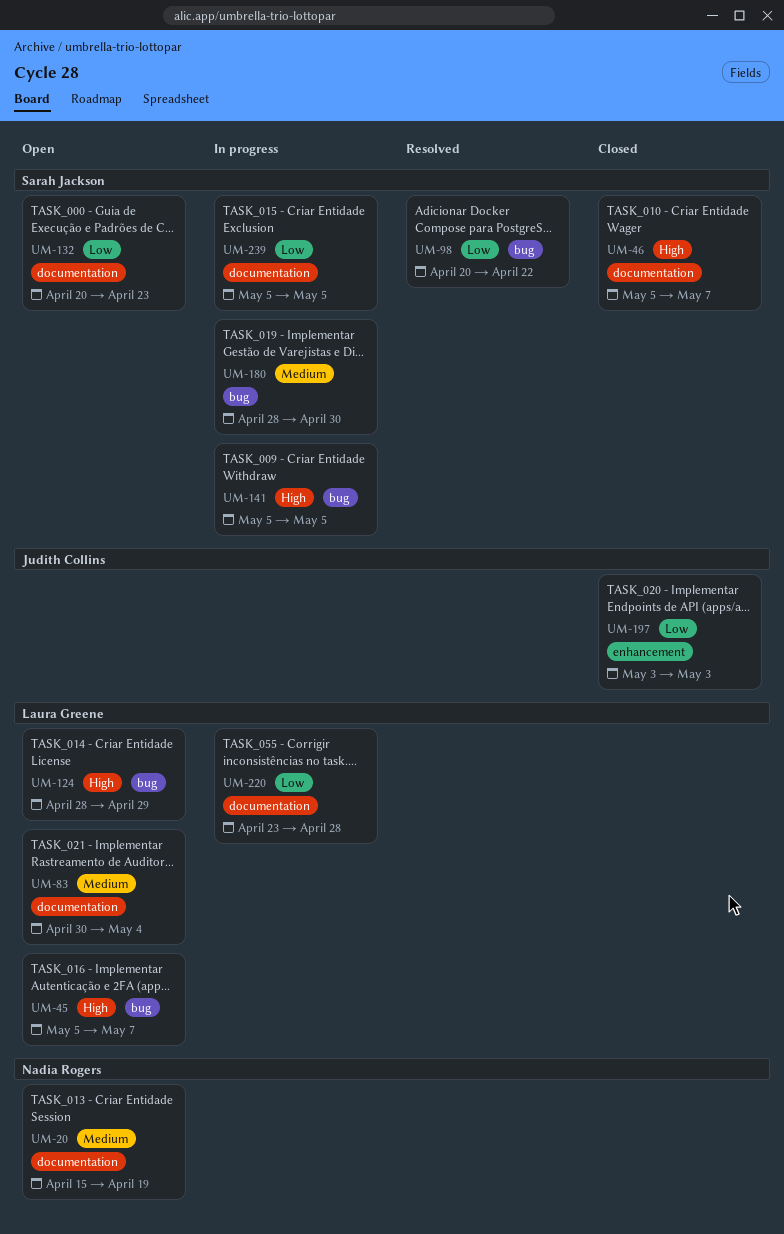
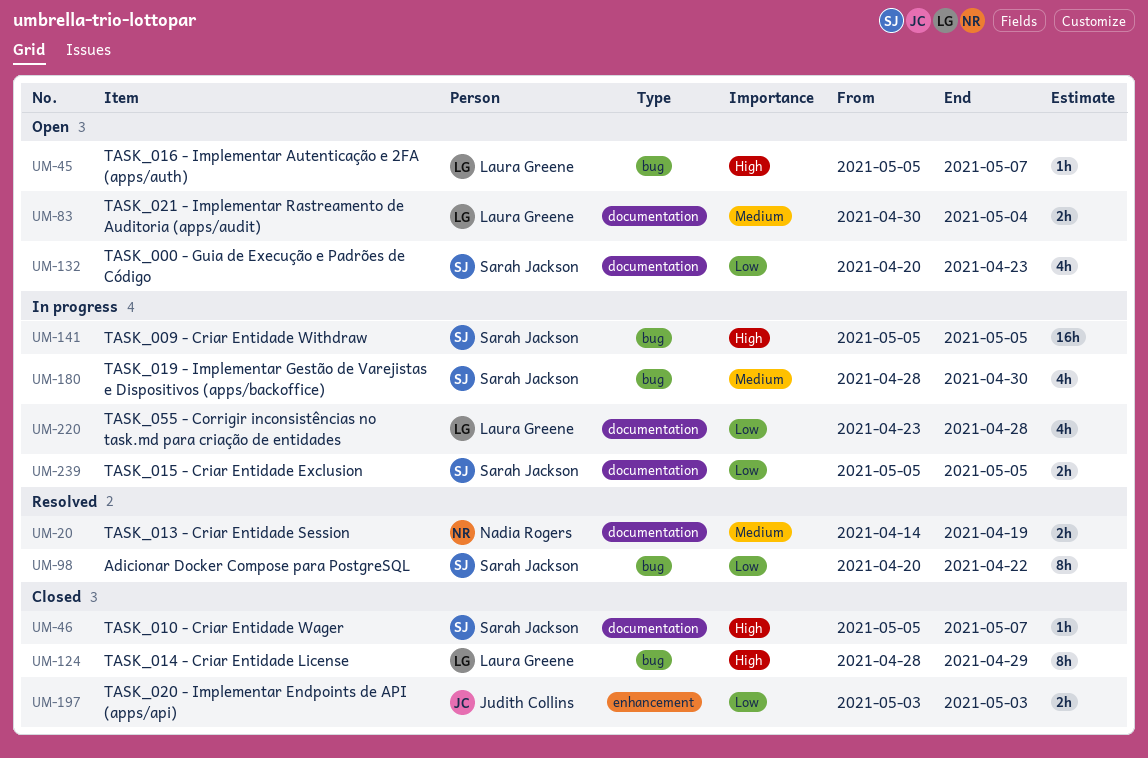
UM-20, status: Open -> Resolved
UM-20, start: Apr 15 -> Apr 14
UM-124, status: Open -> Closed

